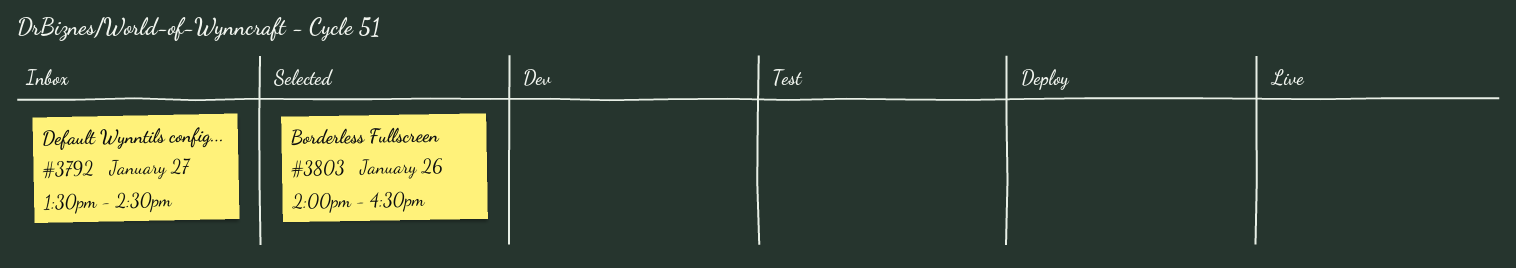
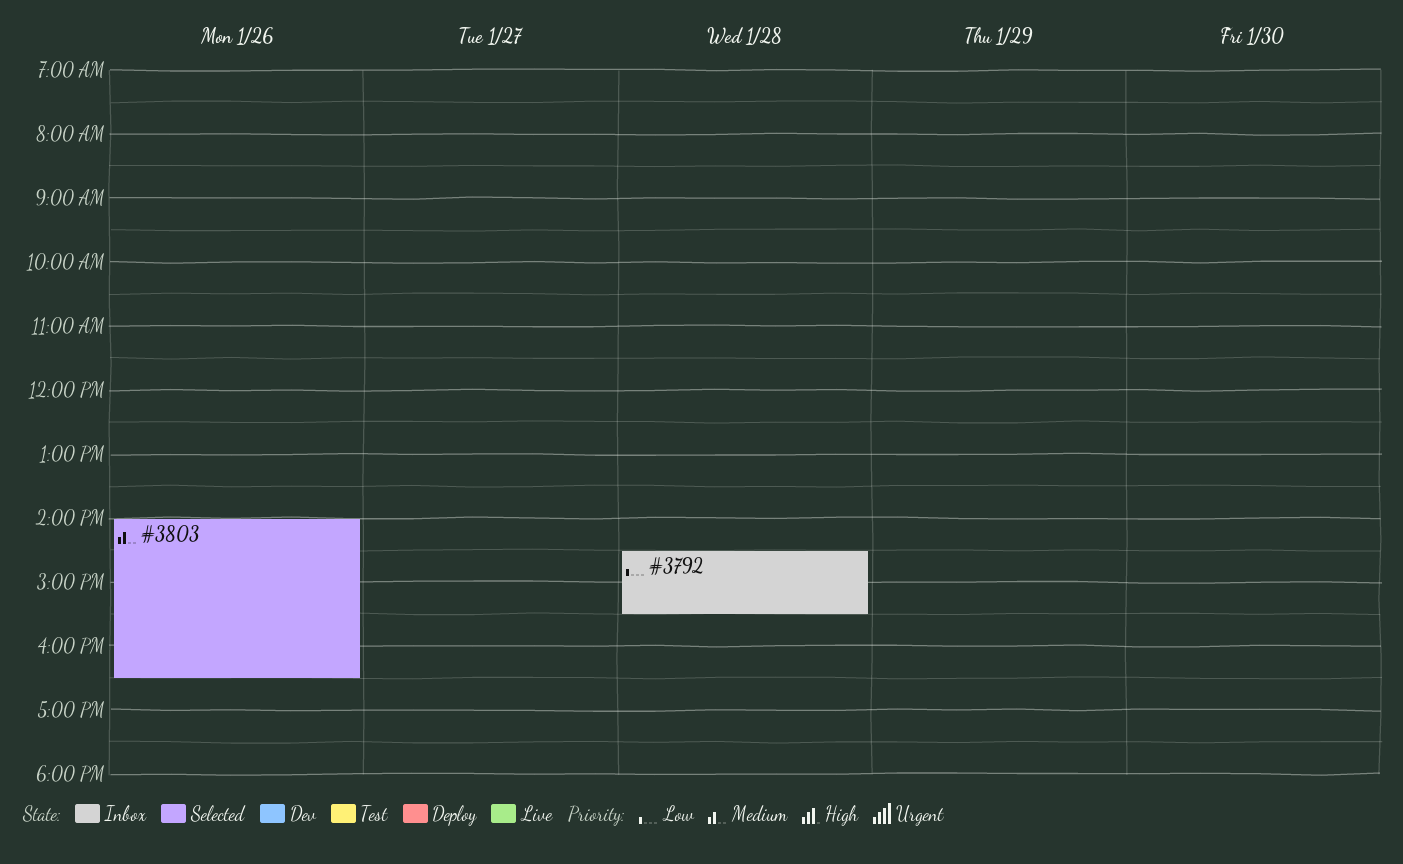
#3792, day: Jan 27 -> Jan 28
#3792, begins: 13:30 -> 14:30
#3792, ends: 14:30 -> 15:30

